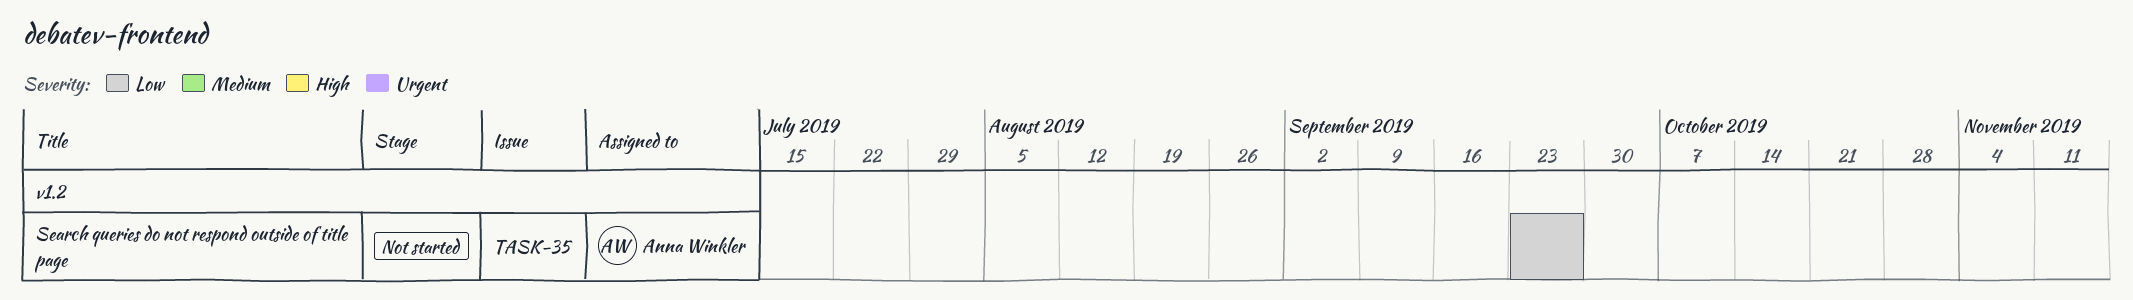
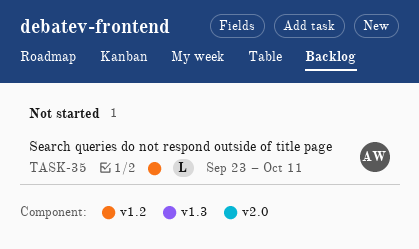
TASK-35, due: Sep 27 -> Oct 11

